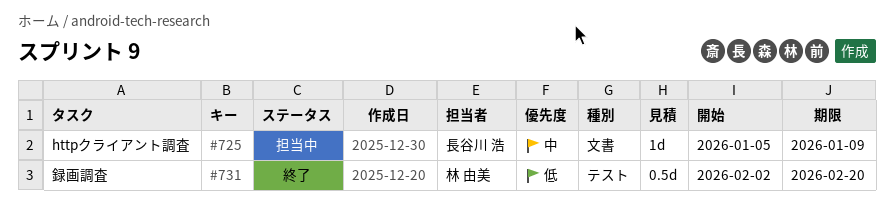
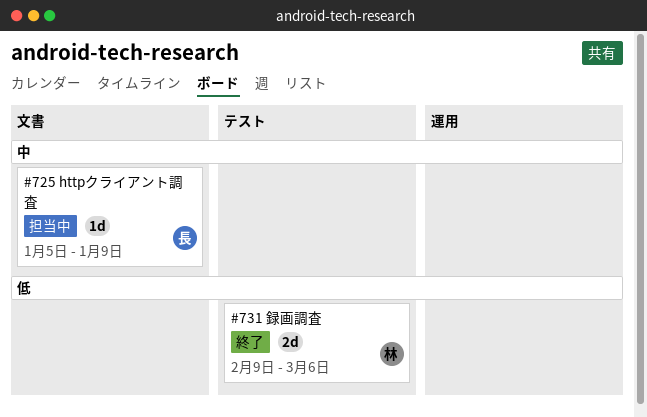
#731, estimate: 0.5d -> 2d
#731, start: Feb 2 -> Feb 9
#731, due: Feb 20 -> Mar 6

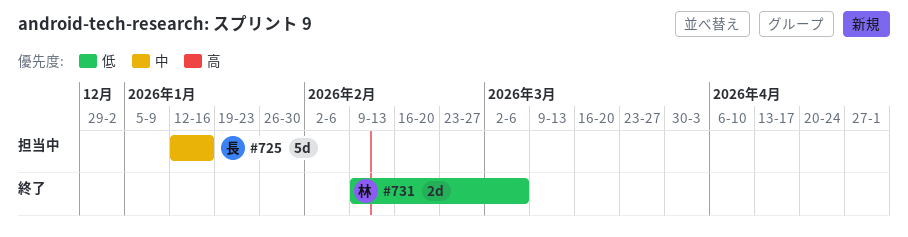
#725, estimate: 1d -> 5d
#725, start: Jan 5 -> Jan 12
#725, due: Jan 9 -> Jan 16

